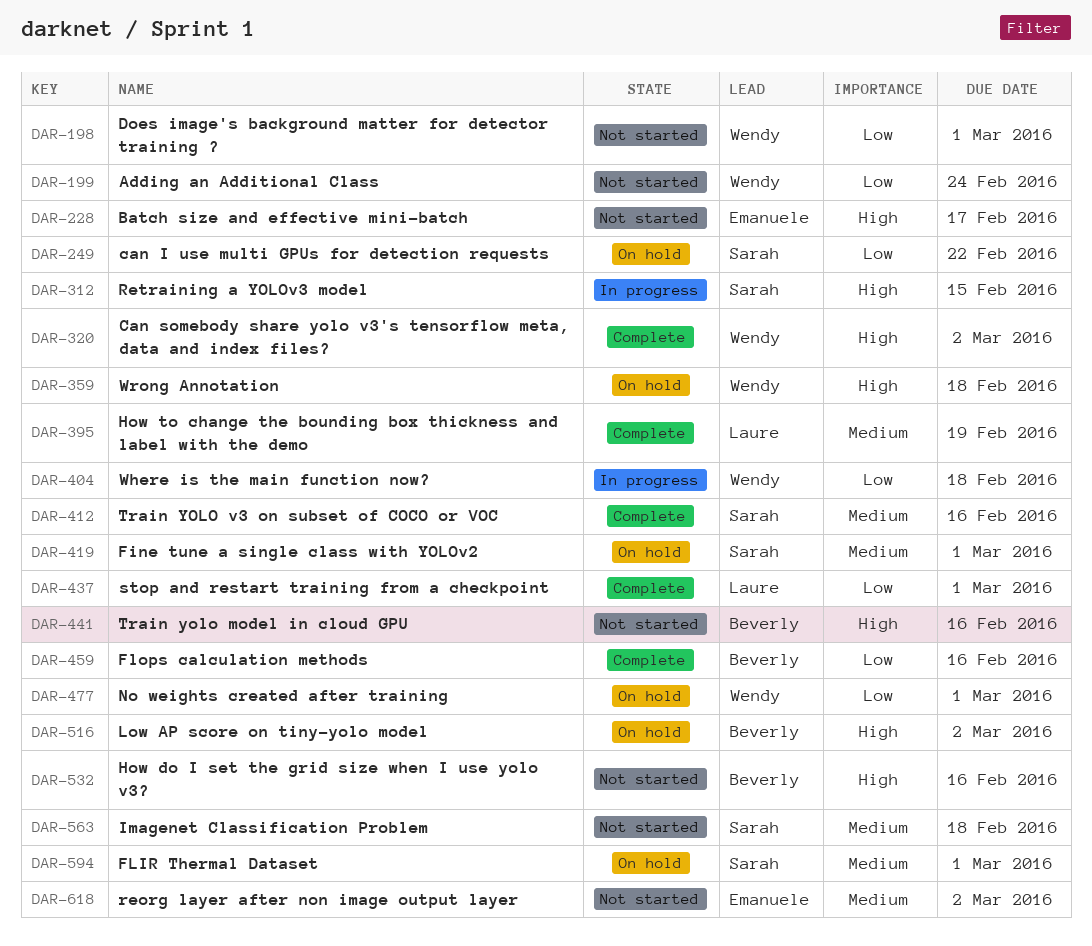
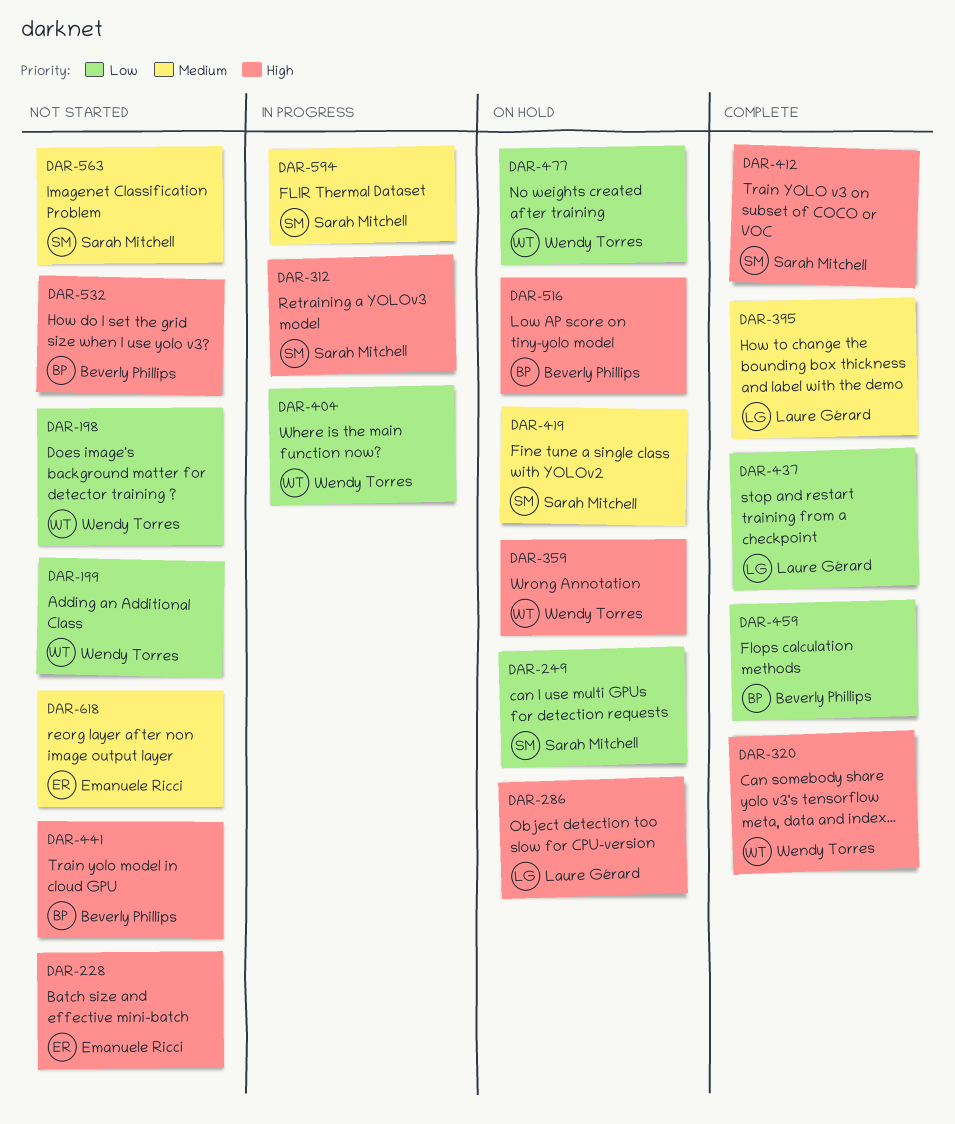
DAR-286: none -> present
DAR-412, priority: Medium -> High
DAR-594, status: On hold -> In progress

